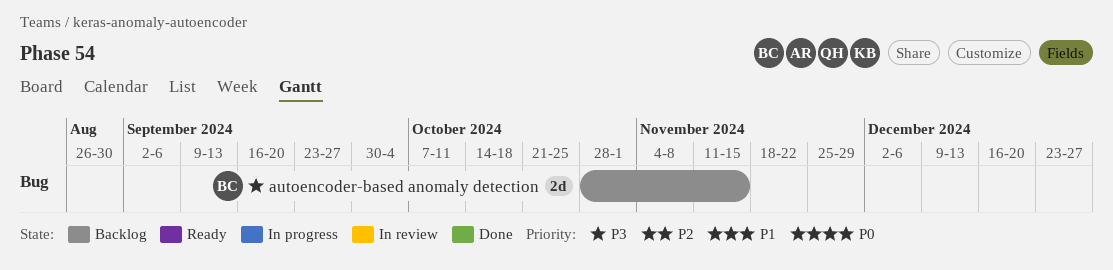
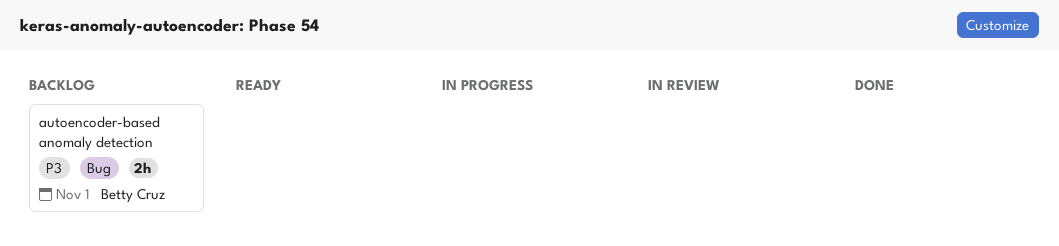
autoencoder-based anomaly detection, estimate: 2d -> 2h
autoencoder-based anomaly detection, due: Nov 15 -> Nov 1

